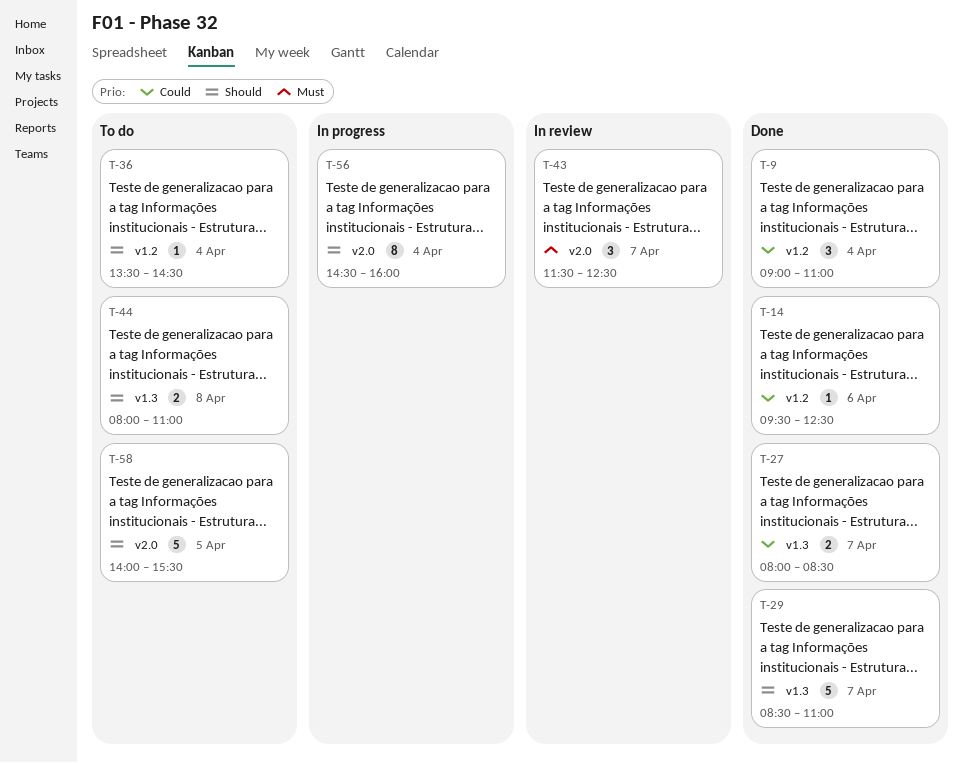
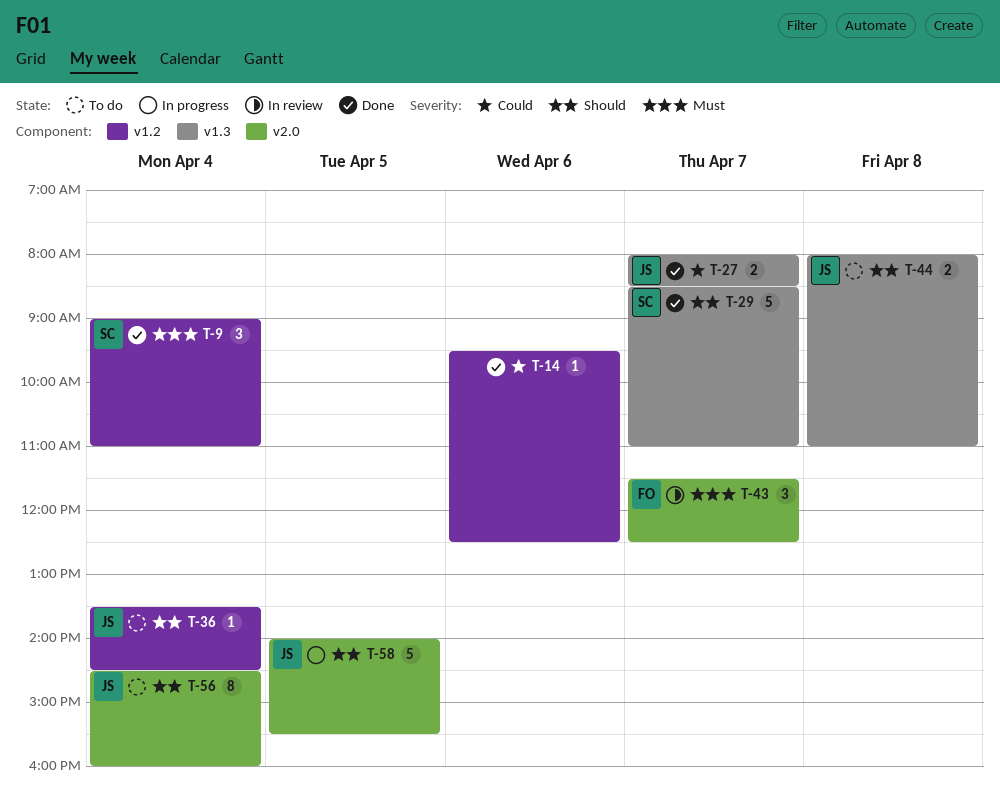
T-9, priority: Could -> Must
T-56, status: In progress -> To do
T-58, status: To do -> In progress

